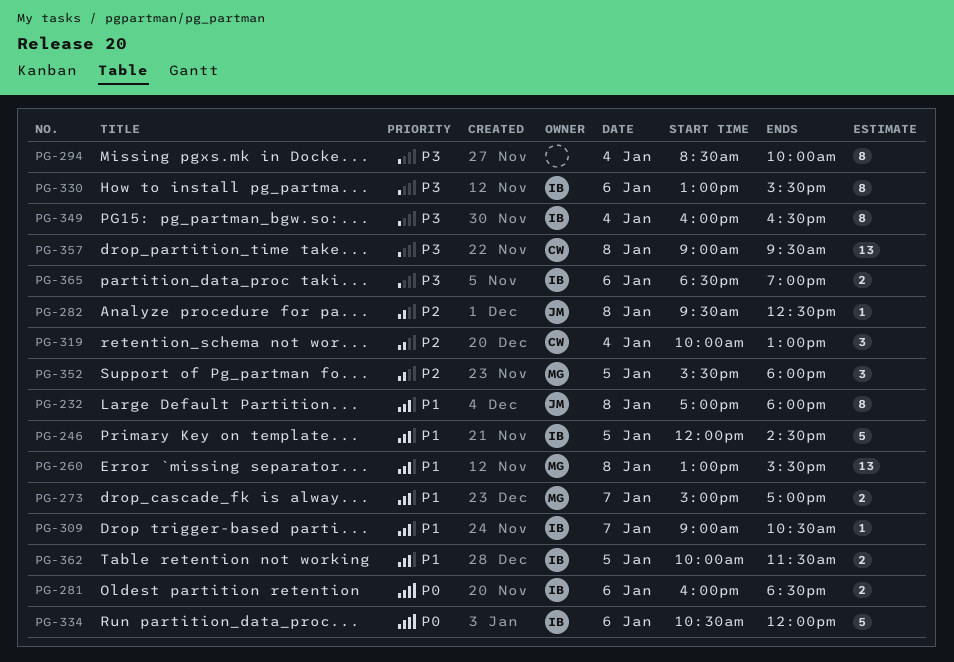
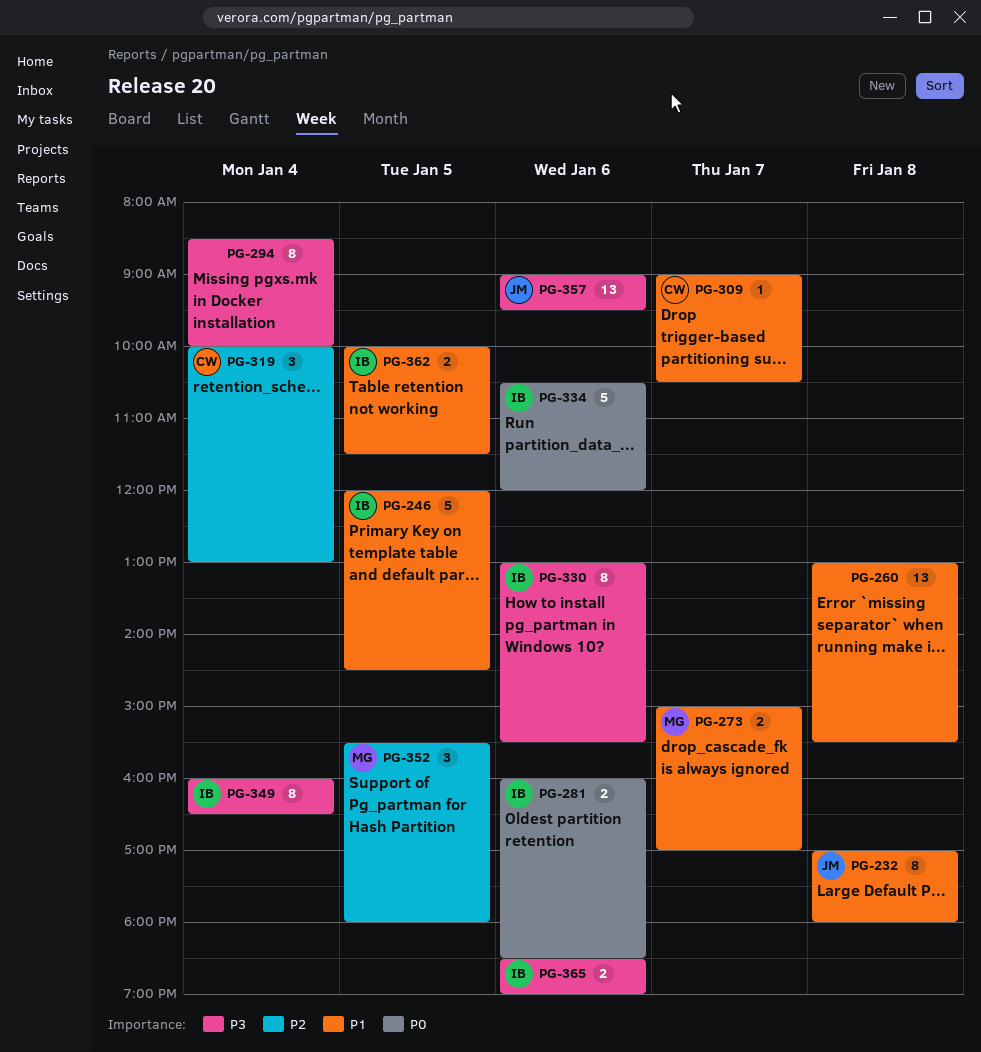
PG-260, owner: MG -> none
PG-282: present -> none
PG-309, owner: IB -> CW
PG-357, owner: CW -> JM
PG-357, day: Jan 8 -> Jan 6

